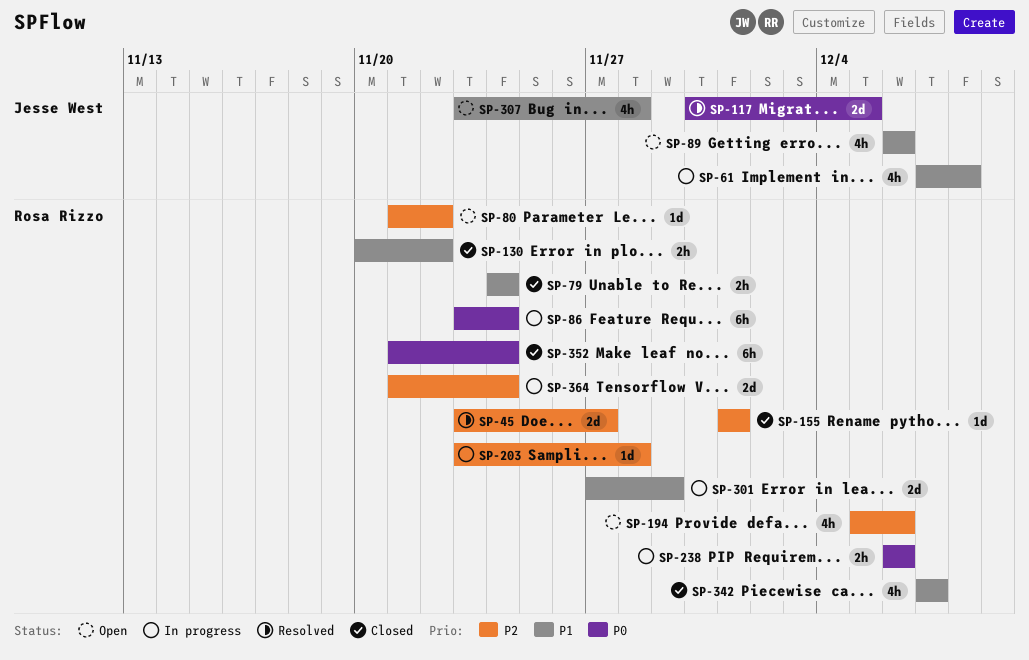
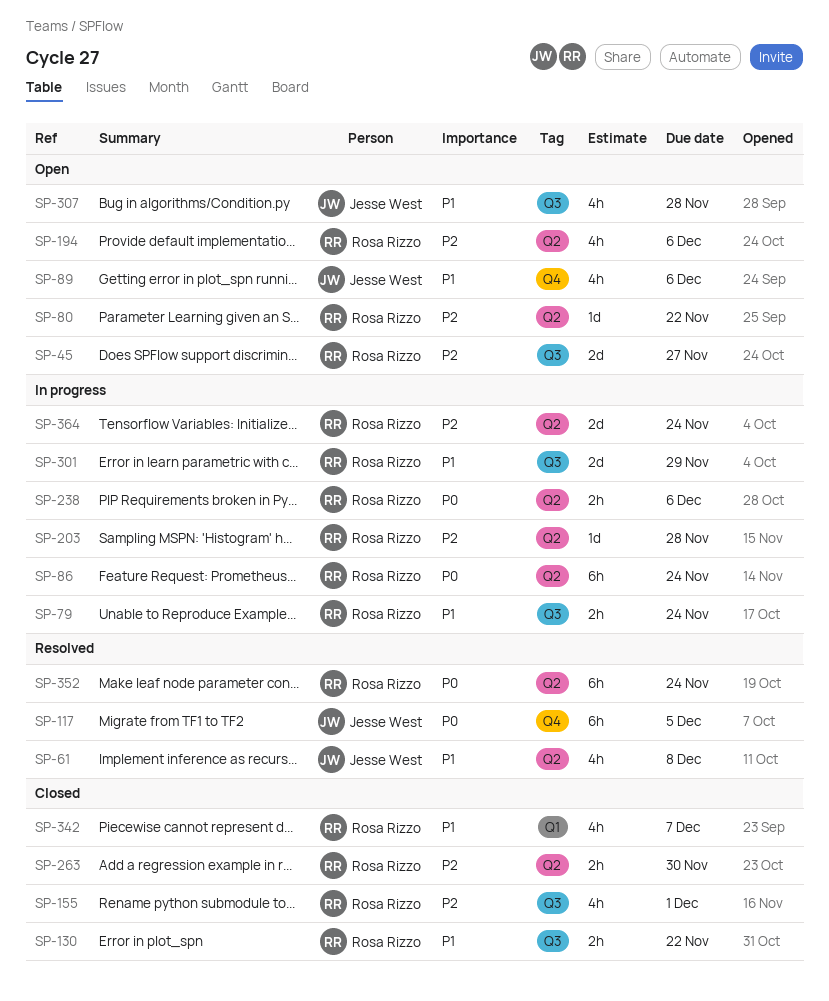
SP-45, status: Resolved -> Open
SP-61, status: In progress -> Resolved
SP-79, status: Closed -> In progress
SP-117, estimate: 2d -> 6h
SP-155, estimate: 1d -> 4h
SP-263: none -> present
SP-352, status: Closed -> Resolved

